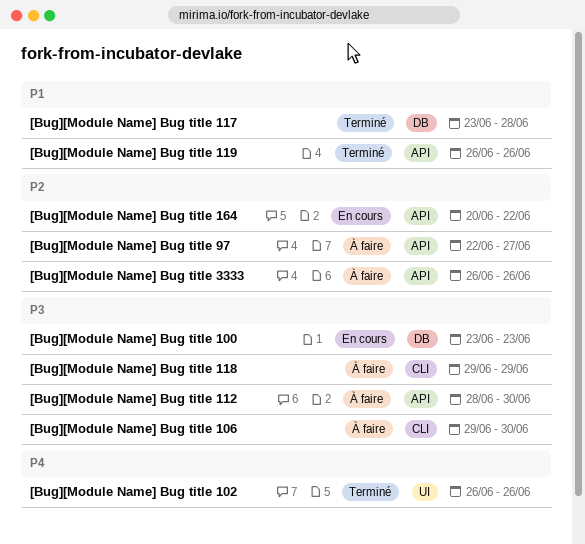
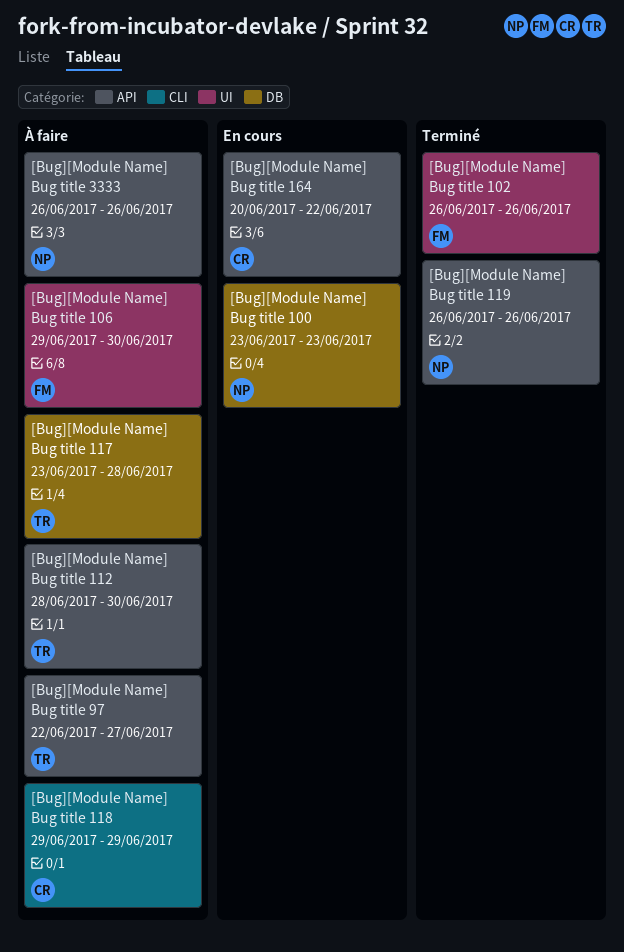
[Bug][Module Name] Bug title 106, label: CLI -> UI
[Bug][Module Name] Bug title 117, status: Terminé -> À faire

